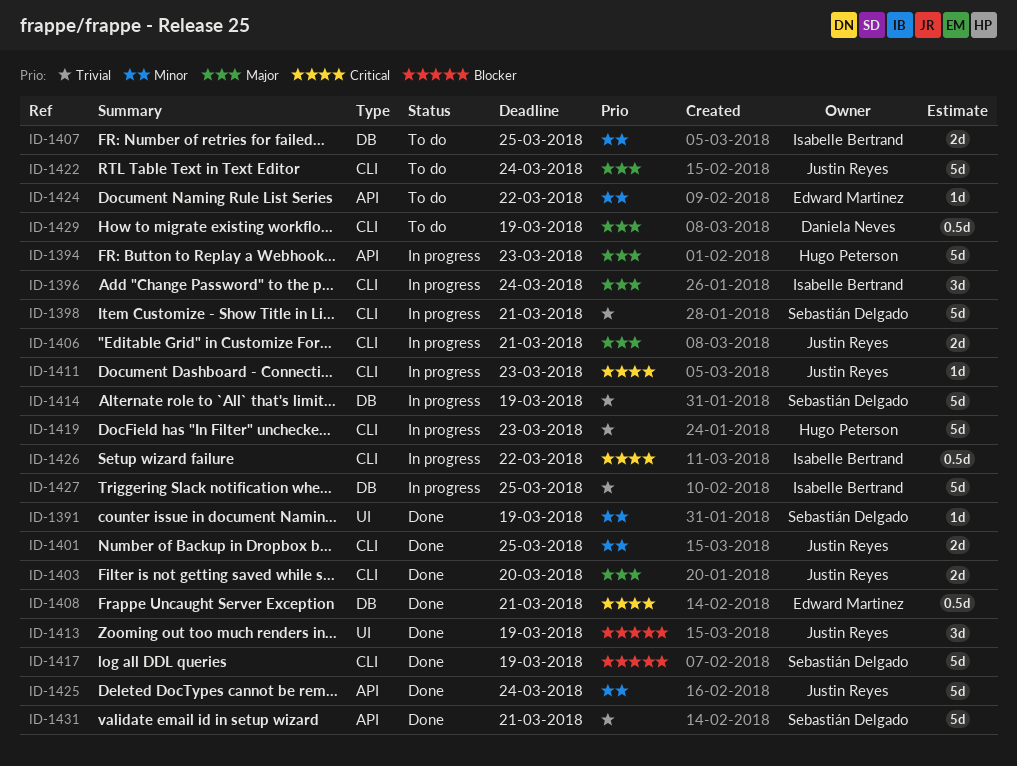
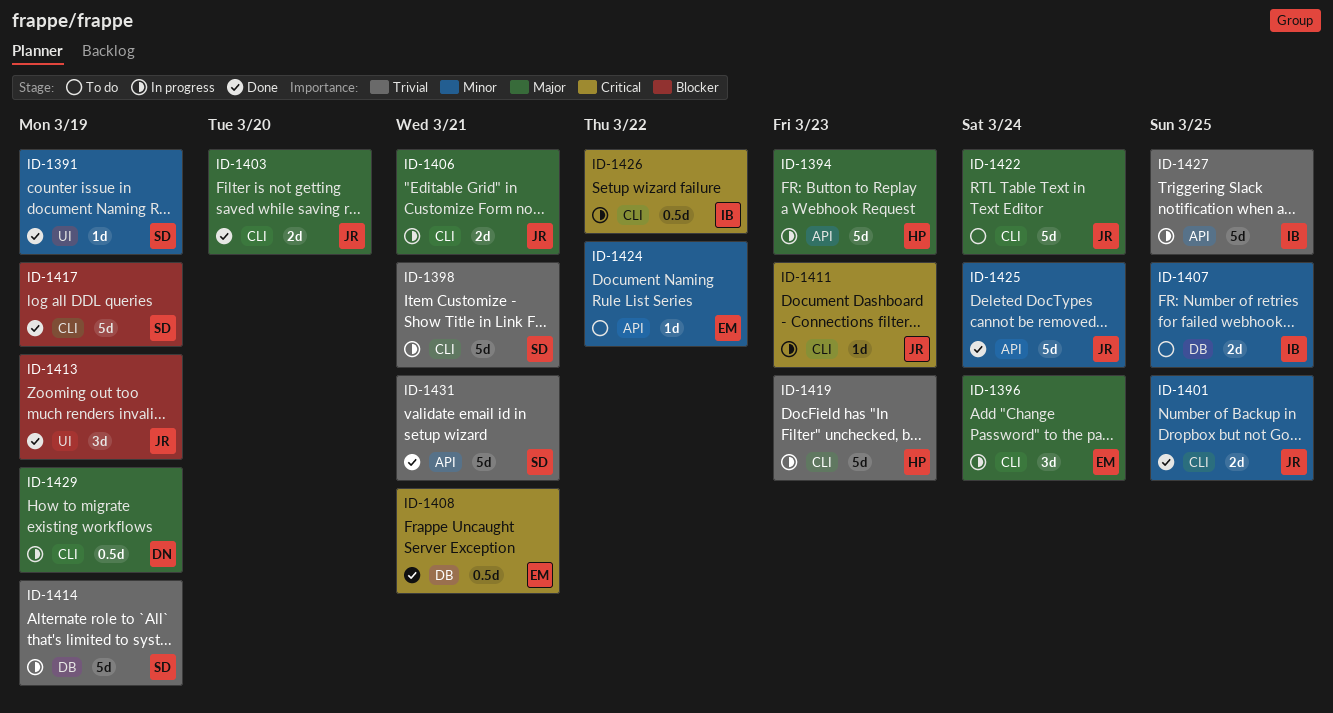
ID-1396, owner: Isabelle Bertrand -> Edward Martinez
ID-1427, label: DB -> API
ID-1429, status: To do -> In progress

